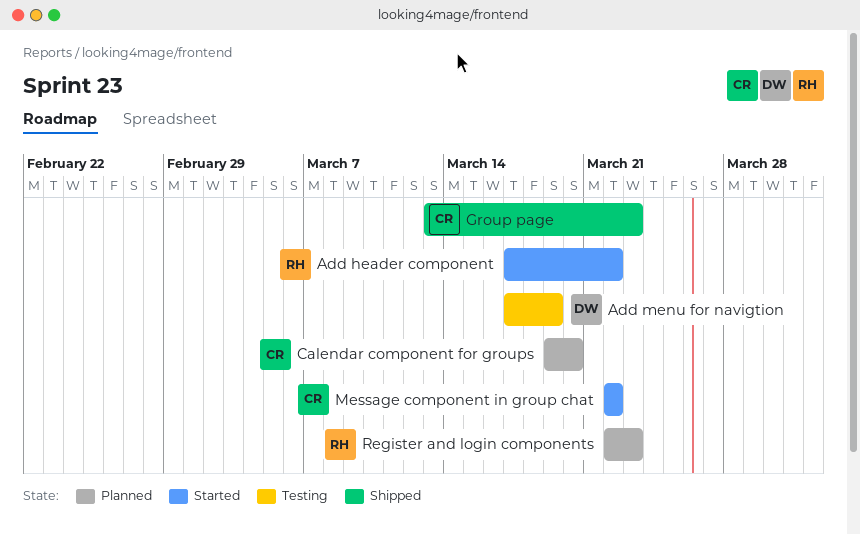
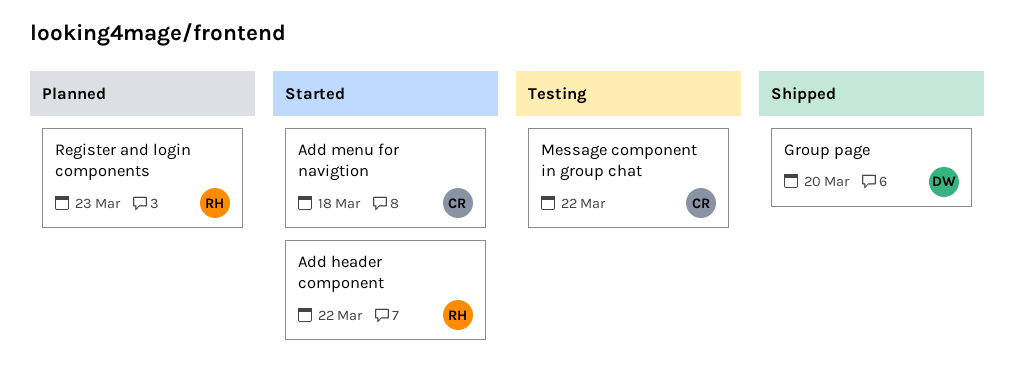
Add menu for navigtion, status: Testing -> Started
Add menu for navigtion, owner: DW -> CR
Add menu for navigtion, due: Mar 19 -> Mar 18
Calendar component for groups: present -> none
Group page, owner: CR -> DW
Group page, due: Mar 23 -> Mar 20
Message component in group chat, status: Started -> Testing

